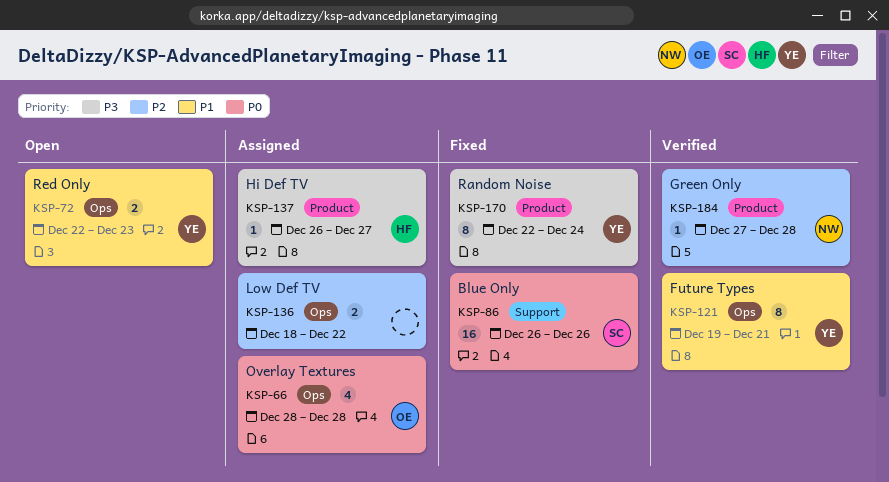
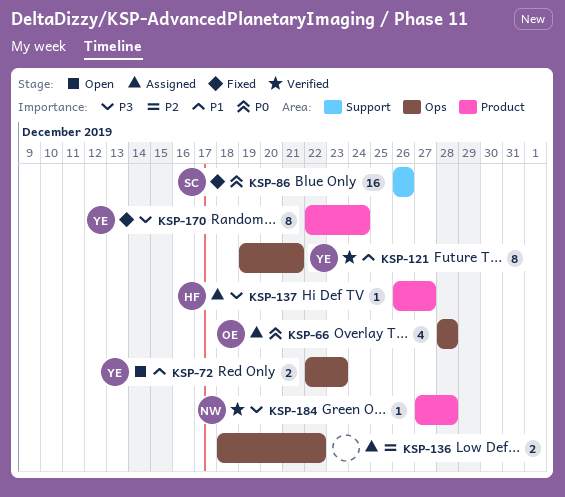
KSP-184, priority: P2 -> P3

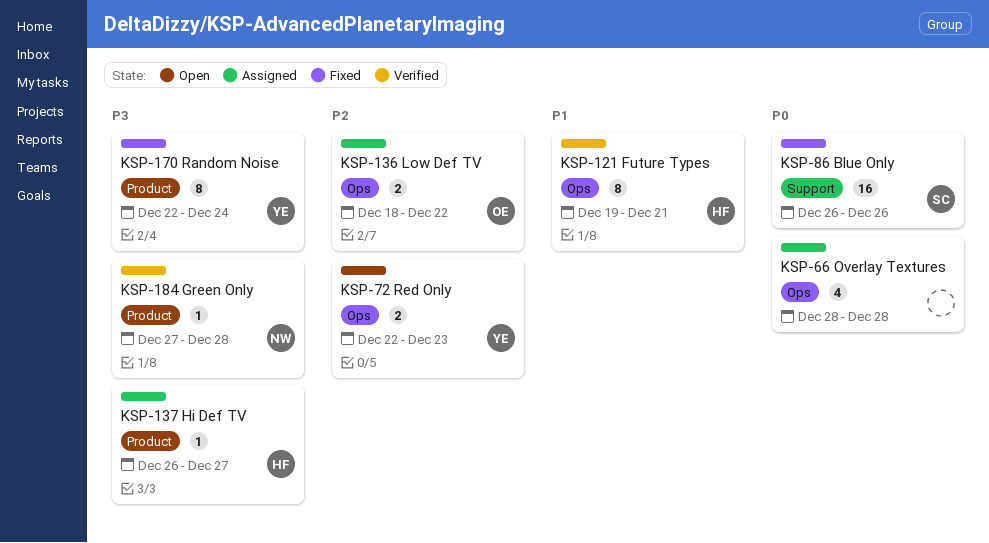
KSP-66, owner: OE -> none
KSP-72, priority: P1 -> P2
KSP-121, owner: YE -> HF
KSP-136, owner: none -> OE

